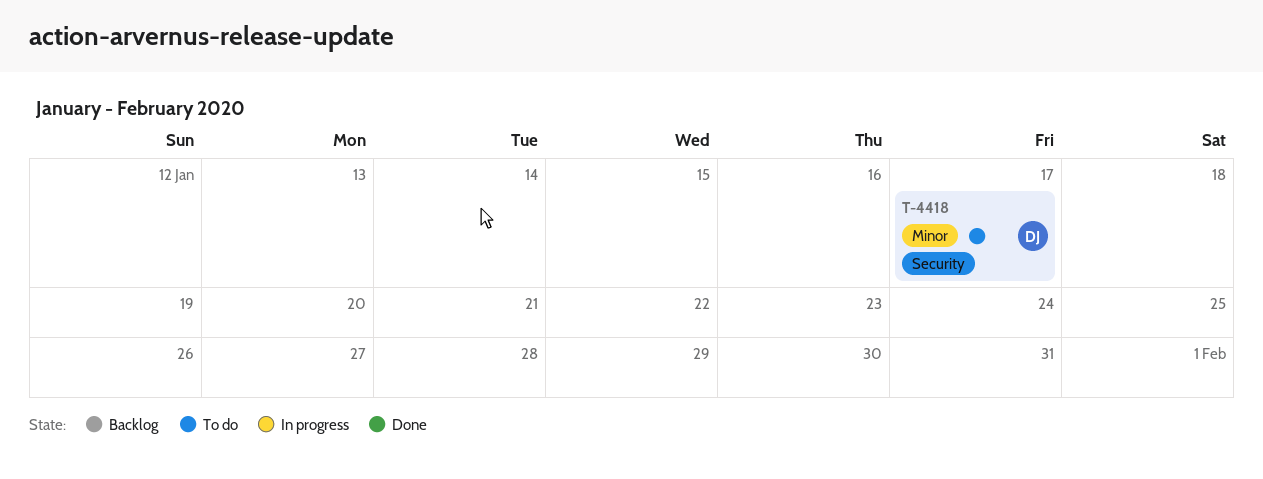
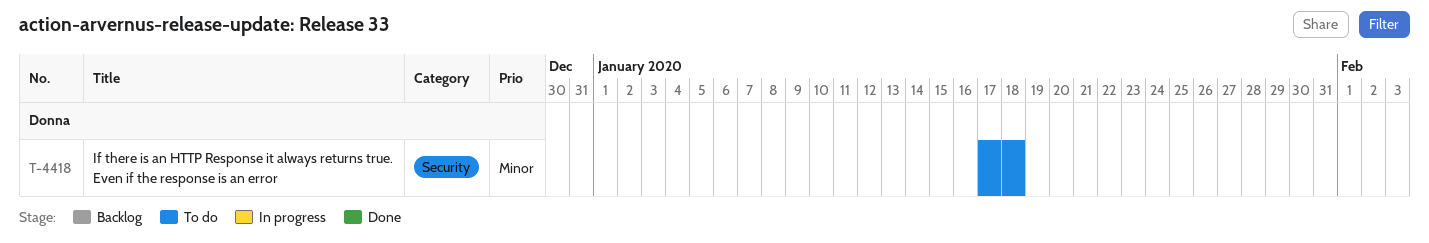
T-4418, due: Jan 17 -> Jan 18

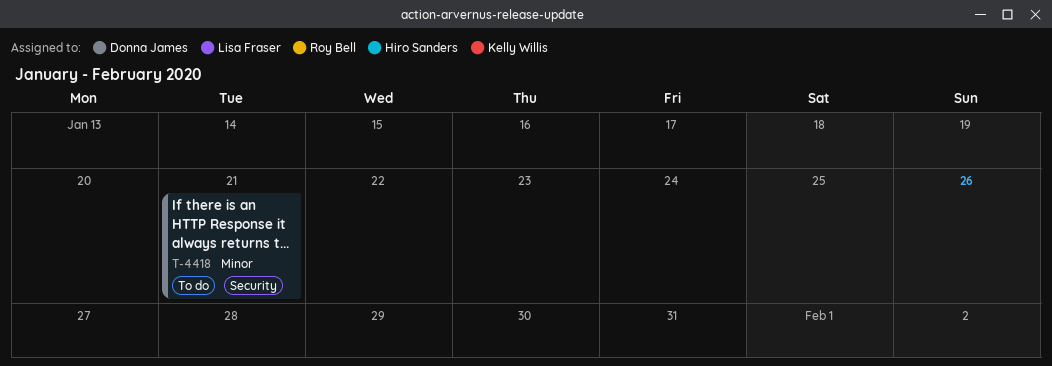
T-4418, due: Jan 18 -> Jan 21

